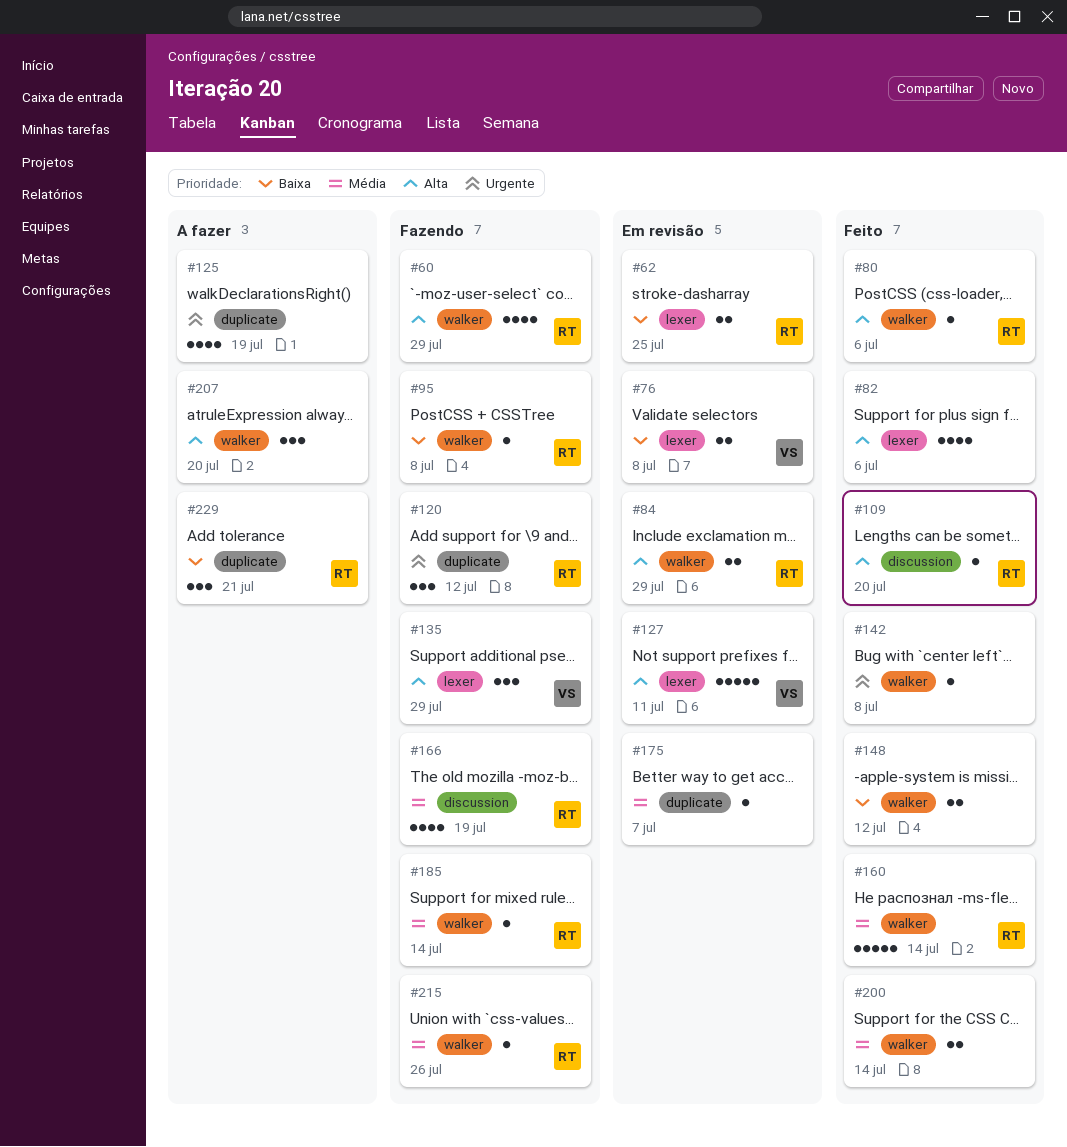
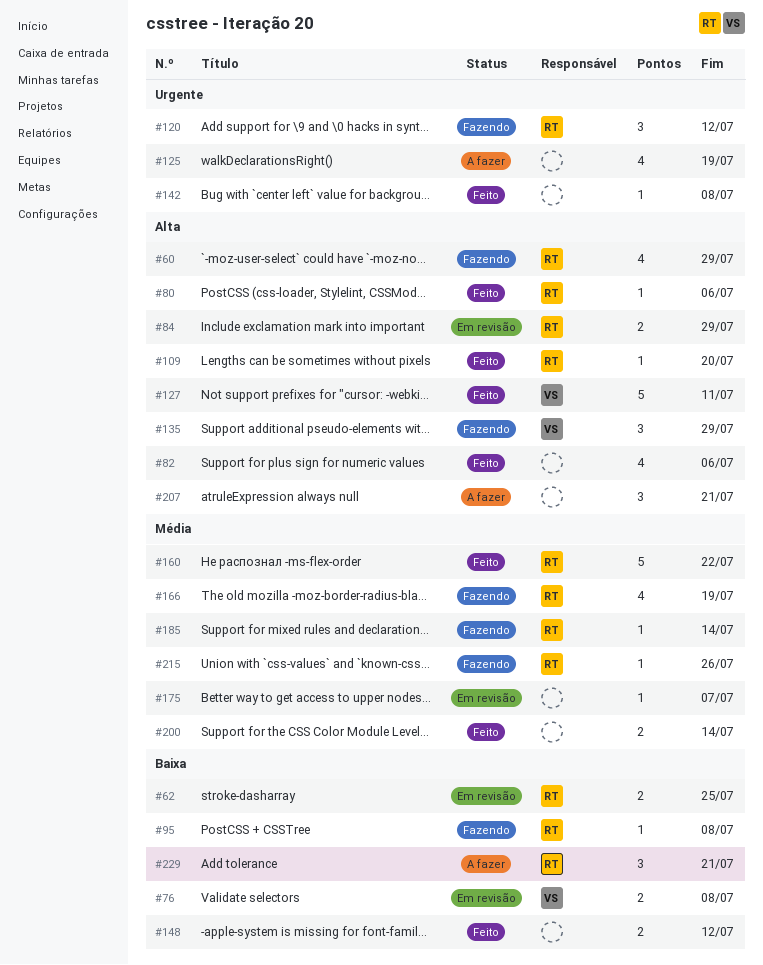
#127, status: Em revisão -> Feito
#160, due: Jul 14 -> Jul 22
#207, due: Jul 20 -> Jul 21

